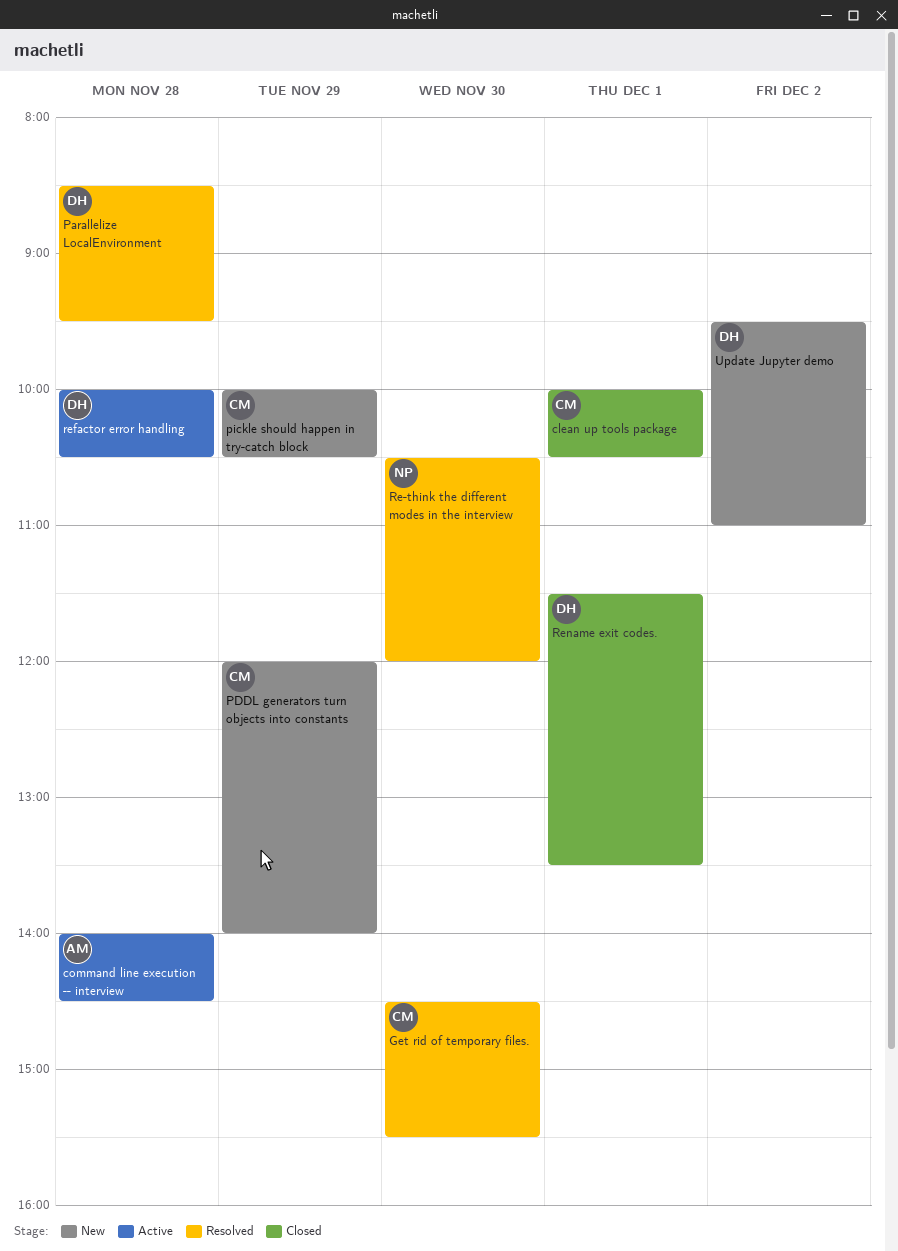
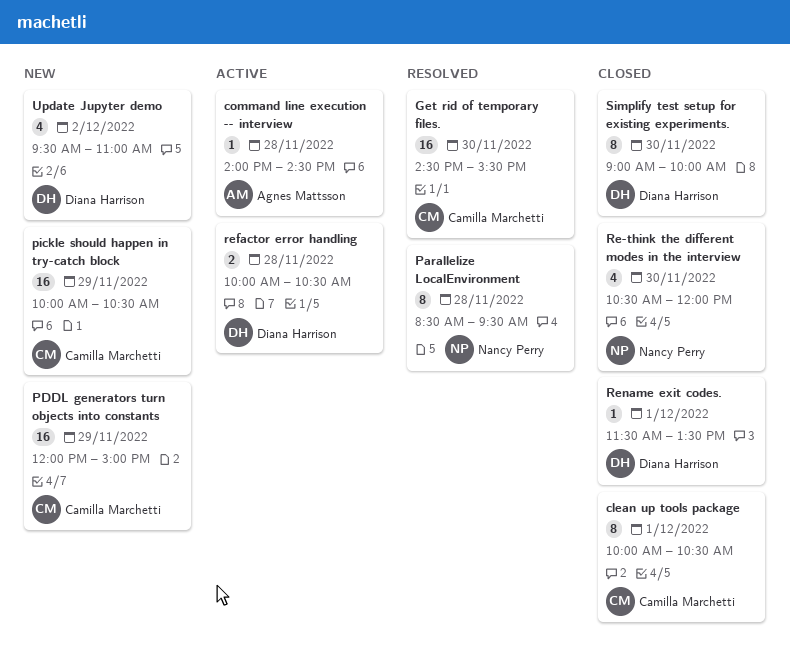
Parallelize LocalEnvironment, owner: Diana Harrison -> Nancy Perry
PDDL generators turn objects into constants, ends: 14:00 -> 15:00
Re-think the different modes in the interview, status: Resolved -> Closed
Simplify test setup for existing experiments.: none -> present

